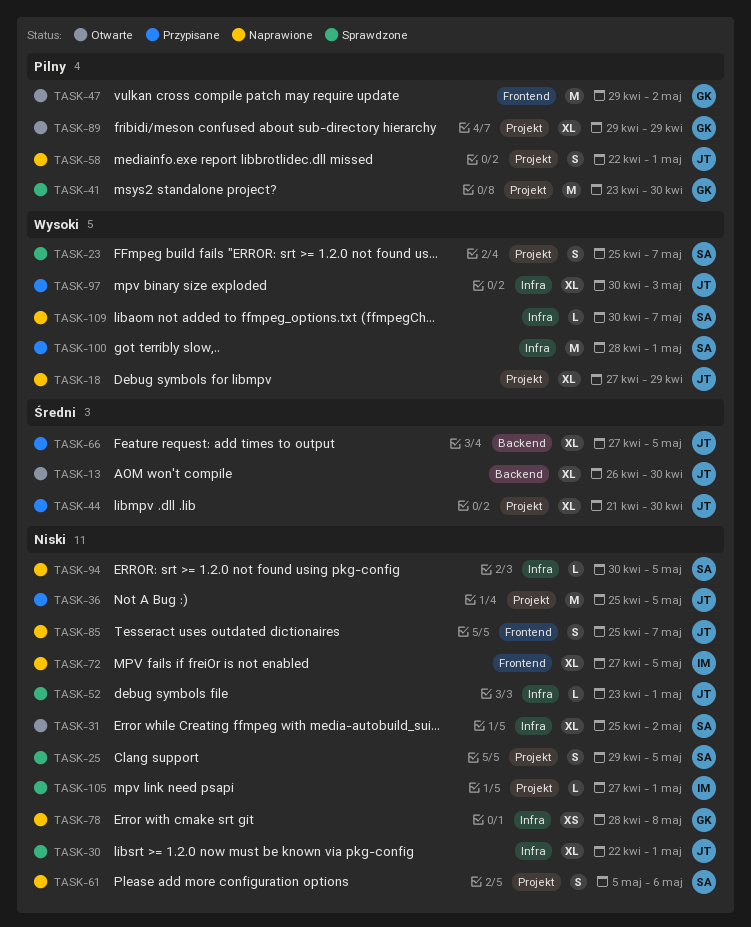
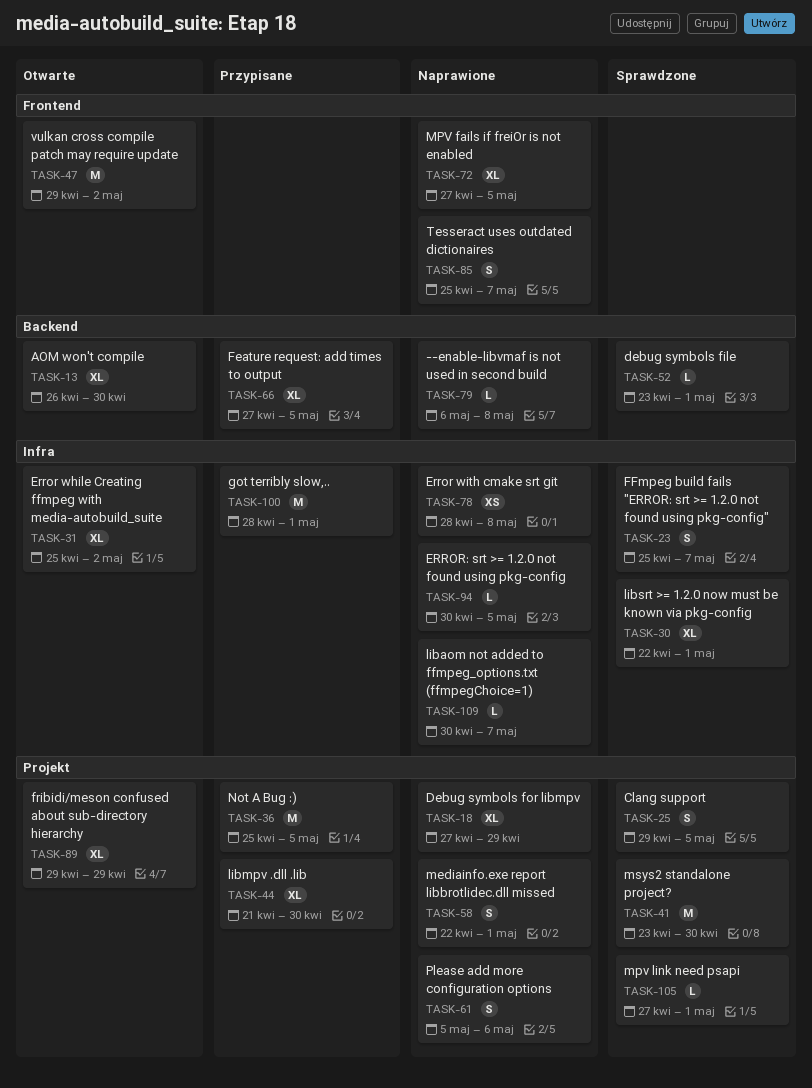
TASK-23, label: Projekt -> Infra
TASK-52, label: Infra -> Backend
TASK-79: none -> present
TASK-97: present -> none

